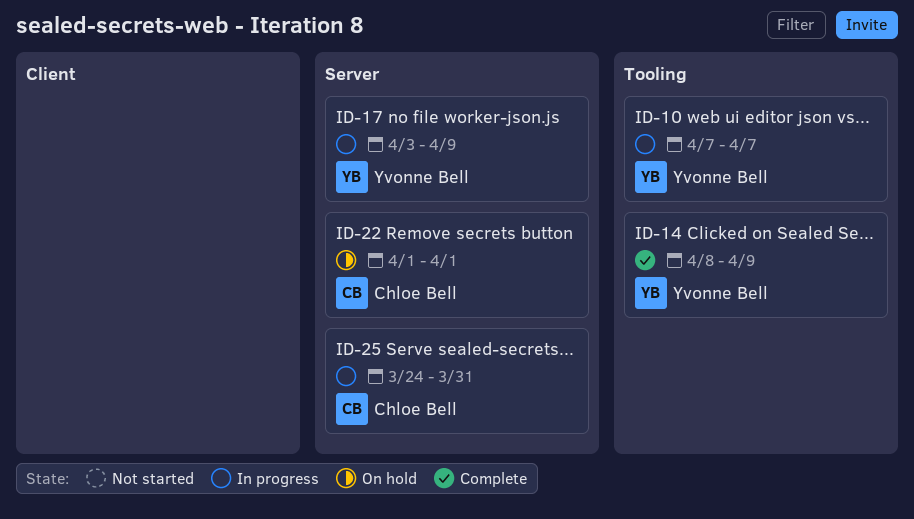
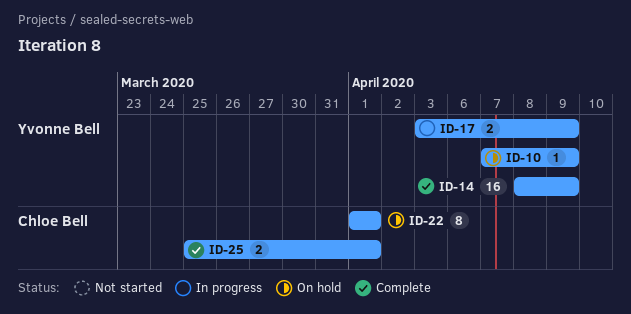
ID-10, status: In progress -> On hold
ID-10, due: Apr 7 -> Apr 9
ID-25, status: In progress -> Complete
ID-25, start: Mar 24 -> Mar 25
ID-25, due: Mar 31 -> Apr 1

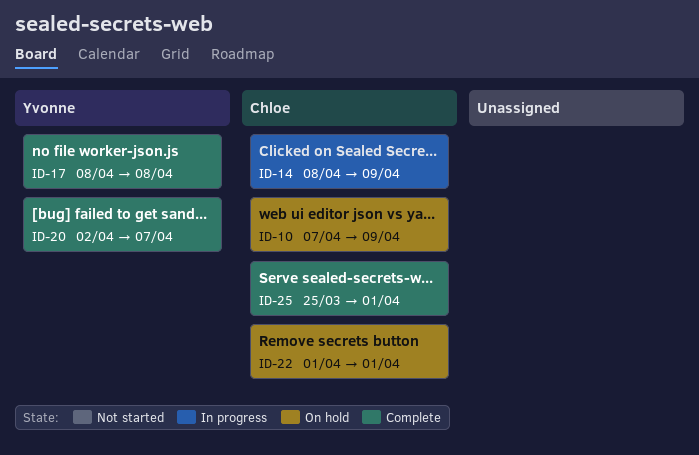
ID-10, owner: Yvonne Bell -> Chloe Bell
ID-14, status: Complete -> In progress
ID-14, owner: Yvonne Bell -> Chloe Bell
ID-17, status: In progress -> Complete
ID-17, start: Apr 3 -> Apr 8
ID-17, due: Apr 9 -> Apr 8
ID-20: none -> present

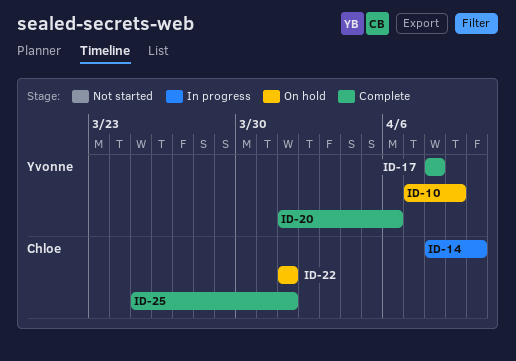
ID-10, owner: Chloe -> Yvonne
ID-14, due: Apr 9 -> Apr 10
ID-20, start: Apr 2 -> Apr 1
ID-20, due: Apr 7 -> Apr 6

